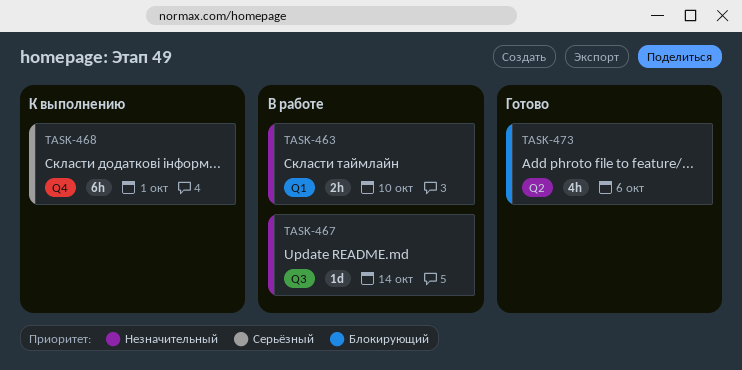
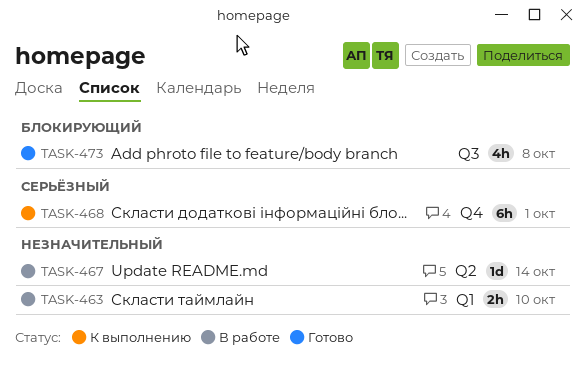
TASK-467, label: Q3 -> Q2
TASK-473, label: Q2 -> Q3
TASK-473, due: Oct 6 -> Oct 8

